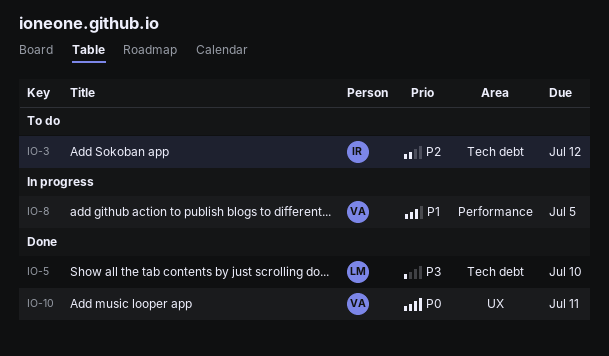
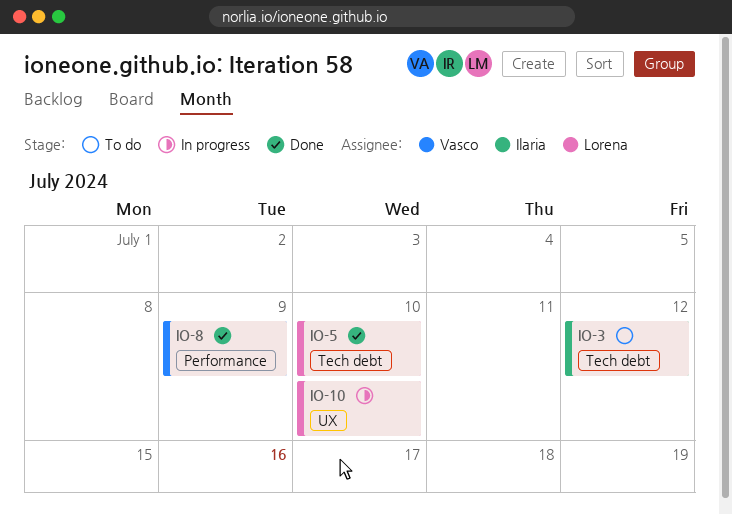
IO-8, status: In progress -> Done
IO-8, due: Jul 5 -> Jul 9
IO-10, status: Done -> In progress
IO-10, owner: Vasco -> Lorena
IO-10, due: Jul 11 -> Jul 10

